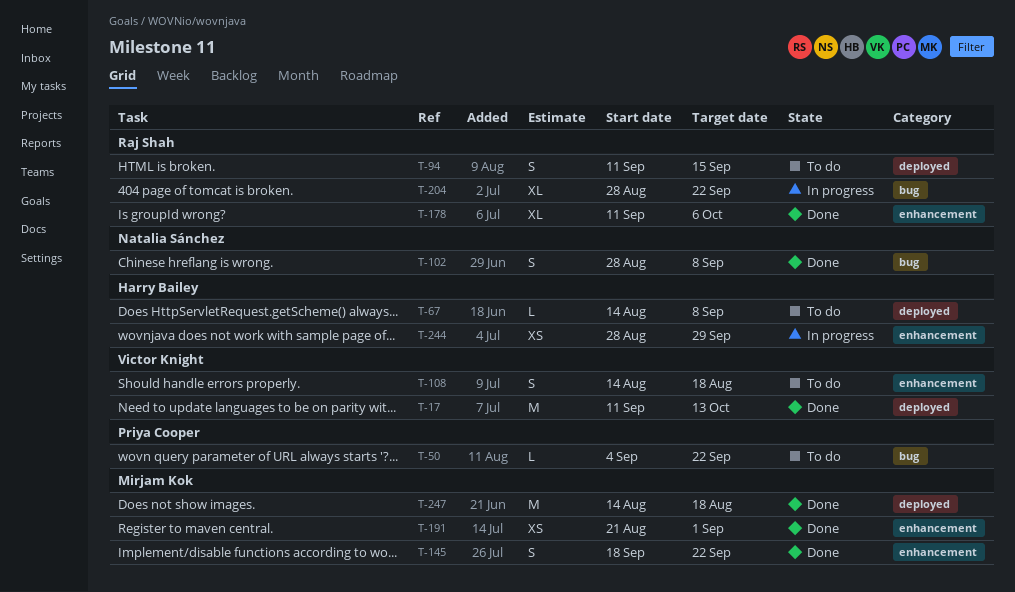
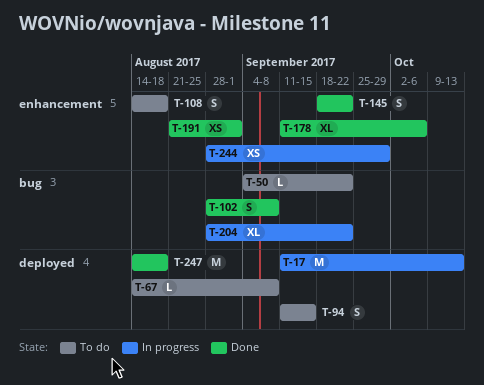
T-17, status: Done -> In progress

